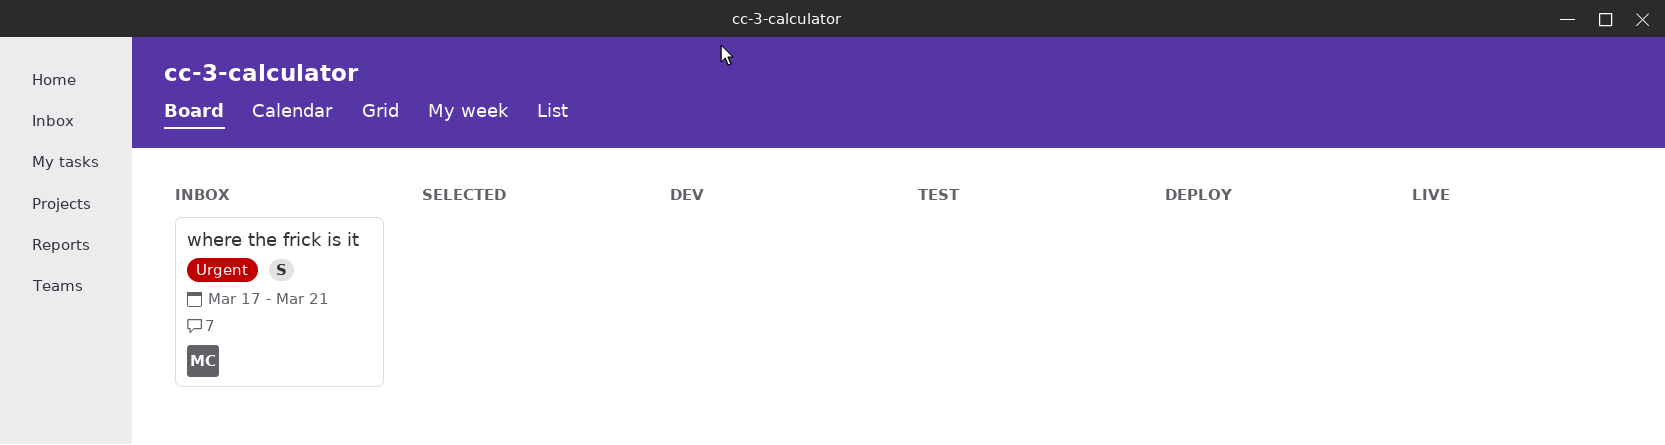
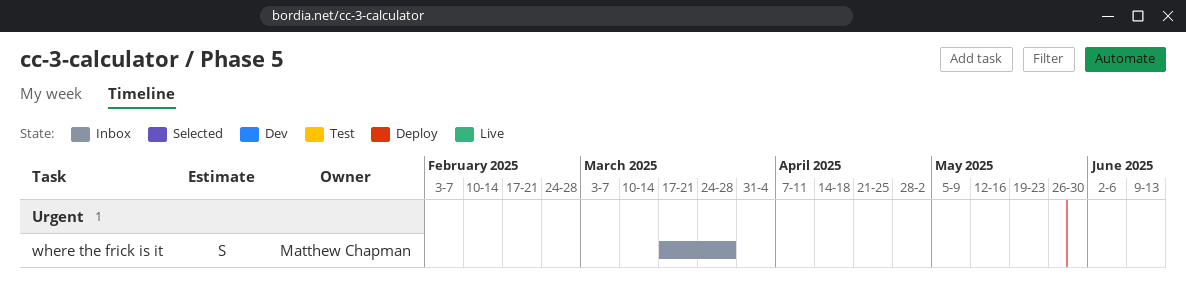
where the frick is it, due: Mar 21 -> Mar 28

